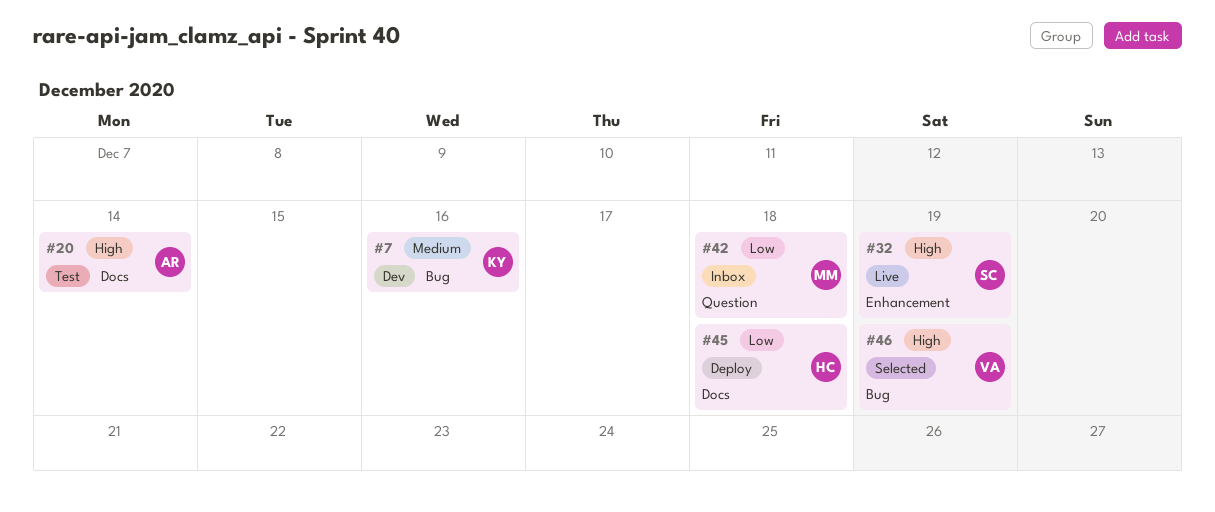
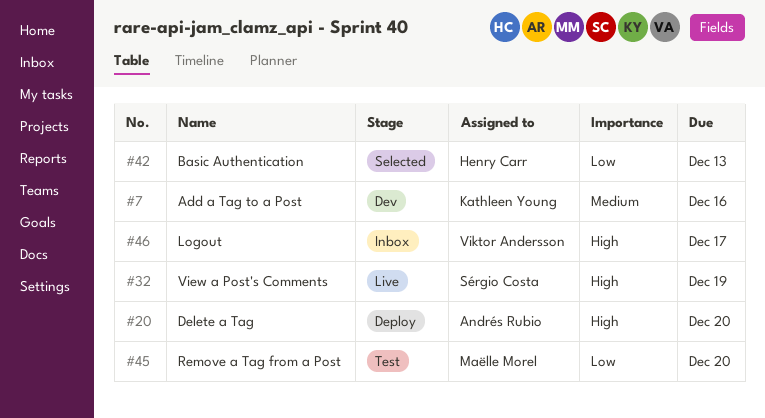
#20, status: Test -> Deploy
#20, due: Dec 14 -> Dec 20
#42, status: Inbox -> Selected
#42, owner: Maëlle Morel -> Henry Carr
#42, due: Dec 18 -> Dec 13
#45, status: Deploy -> Test
#45, owner: Henry Carr -> Maëlle Morel
#45, due: Dec 18 -> Dec 20
#46, status: Selected -> Inbox
#46, due: Dec 19 -> Dec 17

